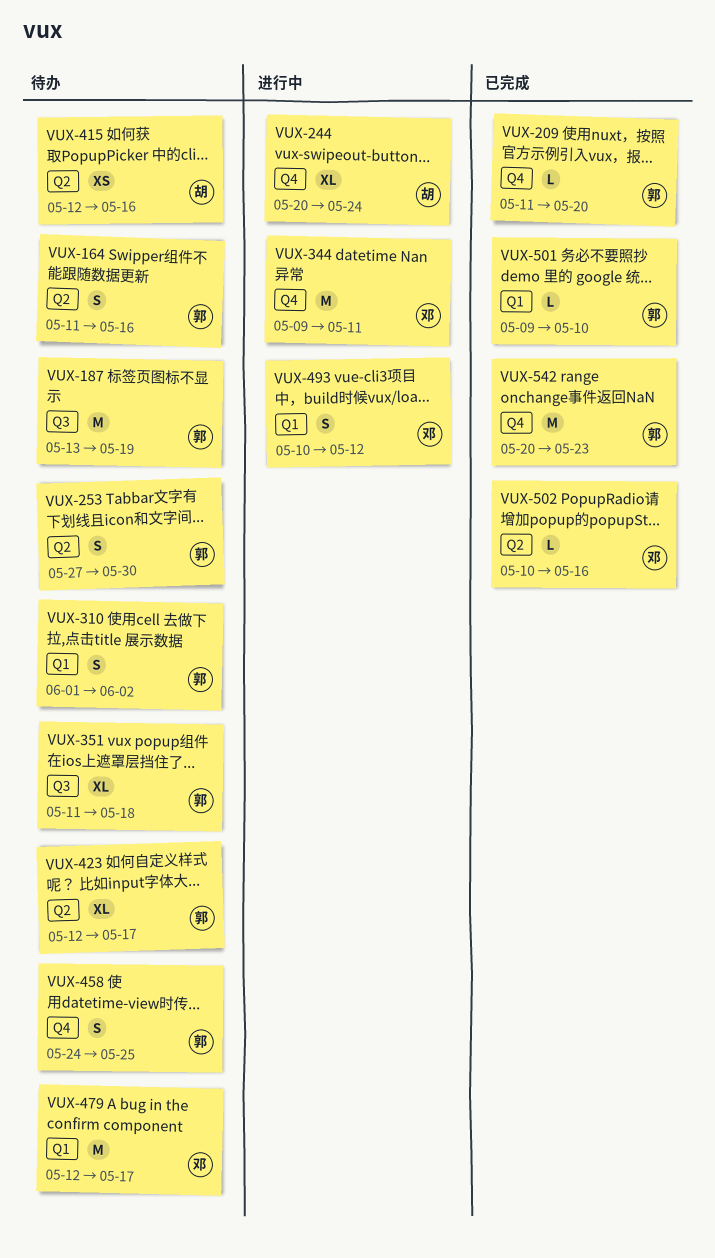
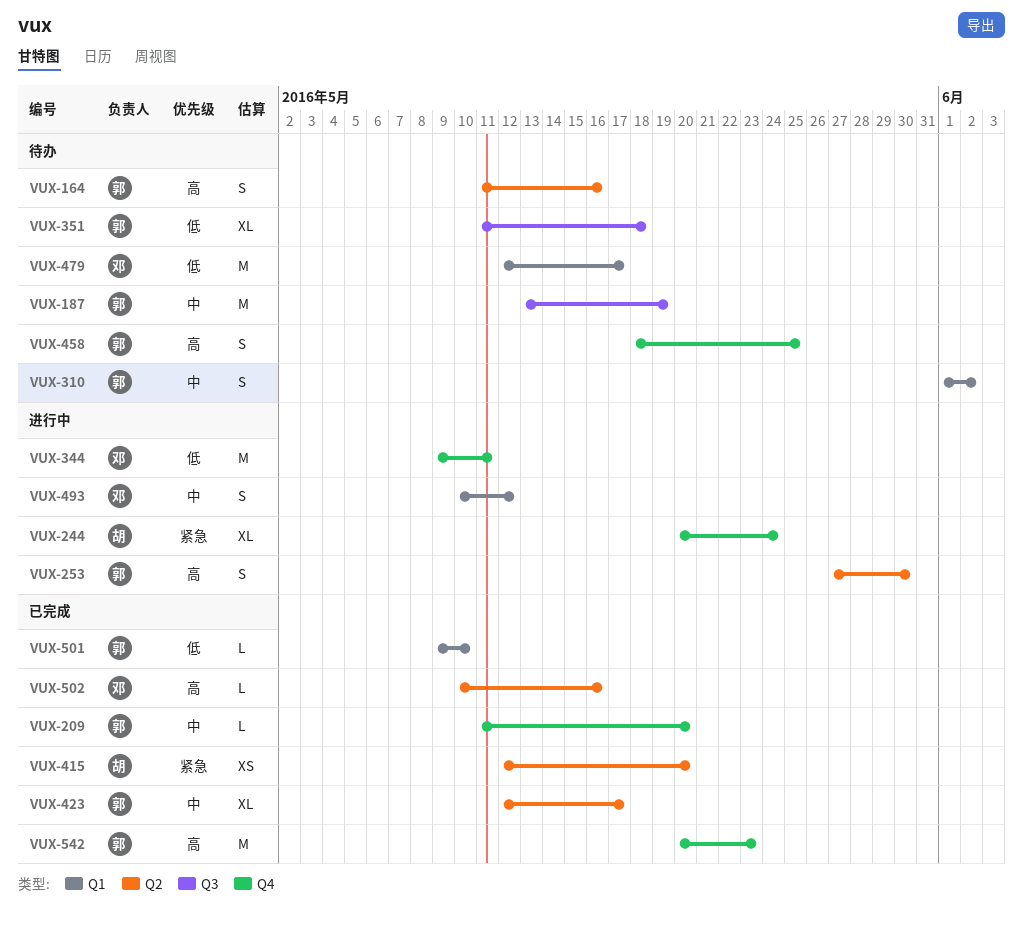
VUX-253, status: 待办 -> 进行中
VUX-415, status: 待办 -> 已完成
VUX-415, due: May 16 -> May 20
VUX-423, status: 待办 -> 已完成
VUX-458, start: May 24 -> May 18

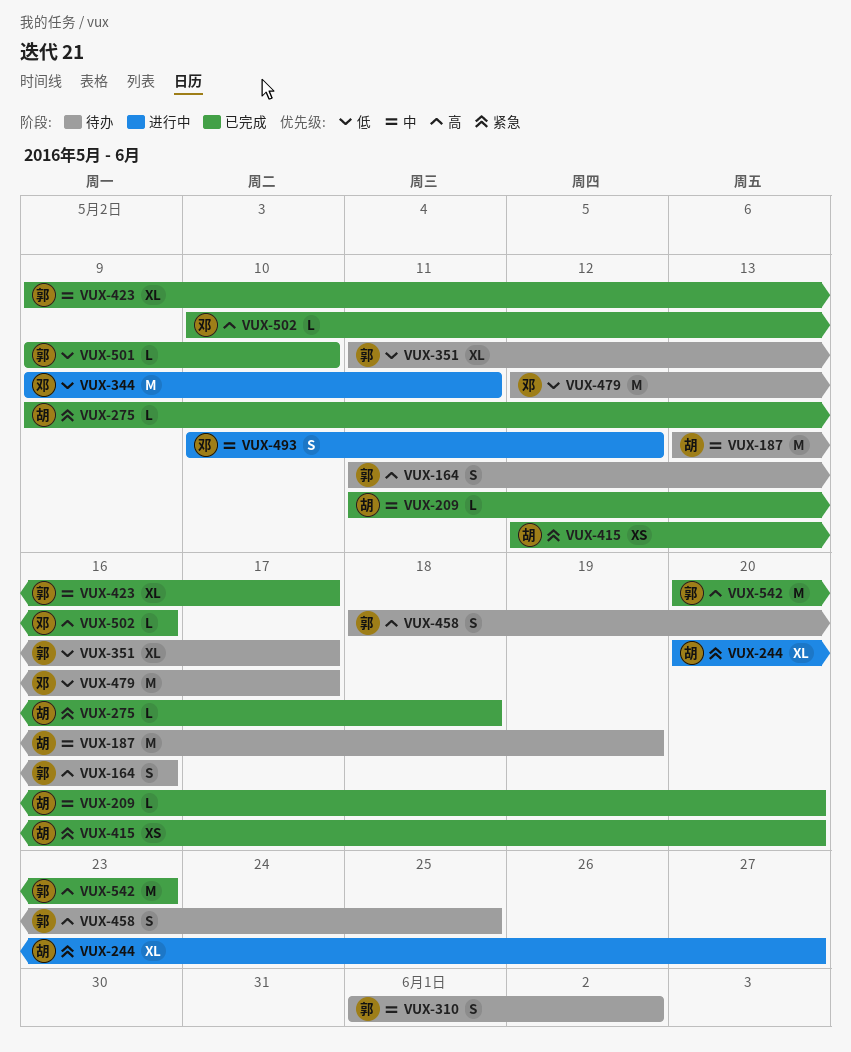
VUX-187, owner: 郭 -> 胡
VUX-209, owner: 郭 -> 胡
VUX-244, due: May 24 -> May 27
VUX-253: present -> none
VUX-275: none -> present
VUX-351, due: May 18 -> May 17
VUX-423, start: May 12 -> May 9

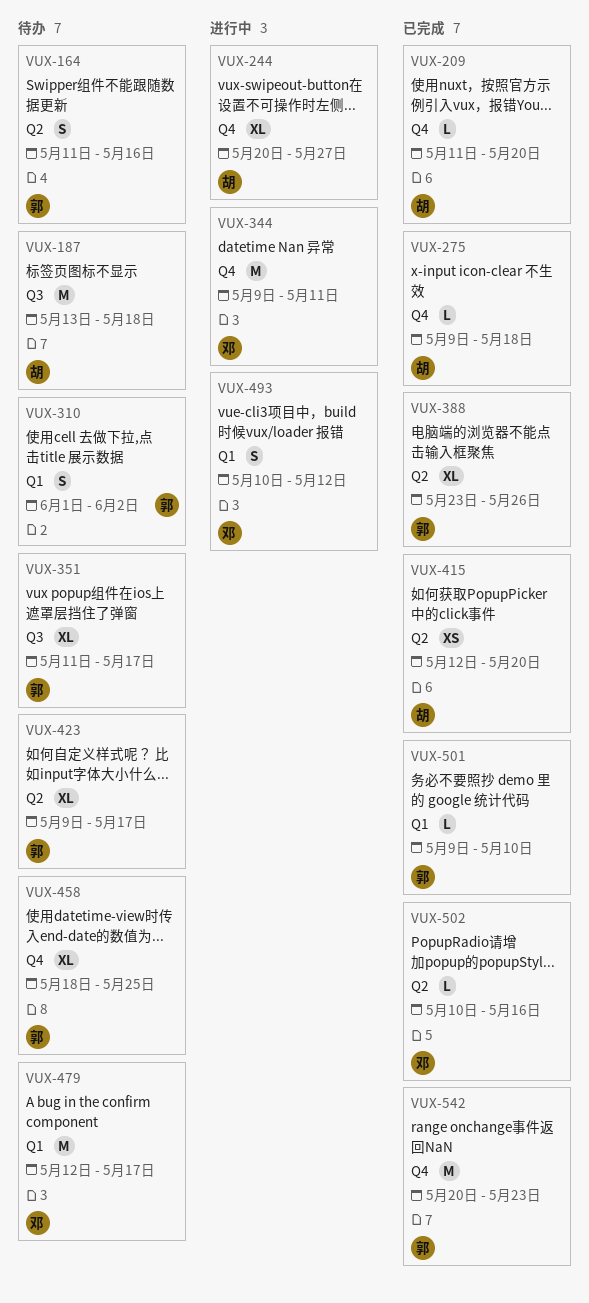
VUX-187, due: May 19 -> May 18
VUX-388: none -> present
VUX-423, status: 已完成 -> 待办
VUX-458, estimate: S -> XL

